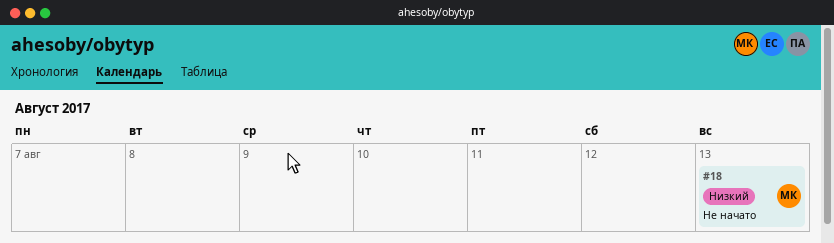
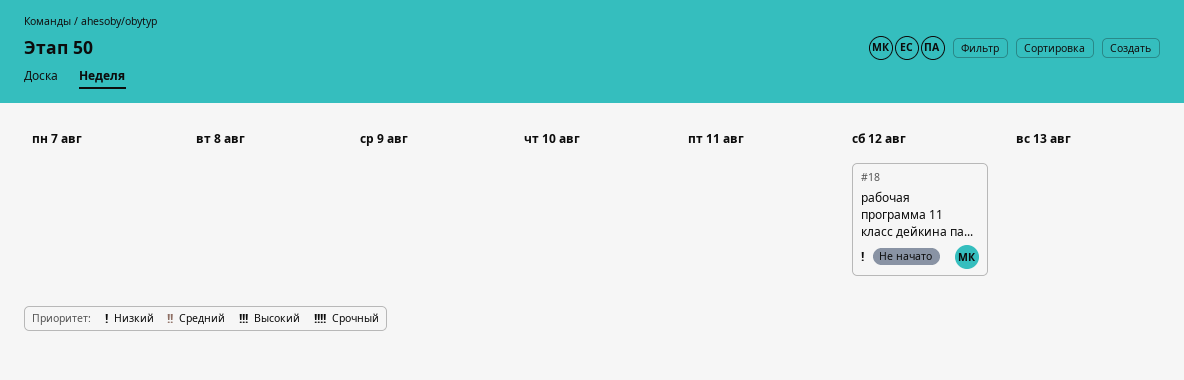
#18, due: Aug 13 -> Aug 12

